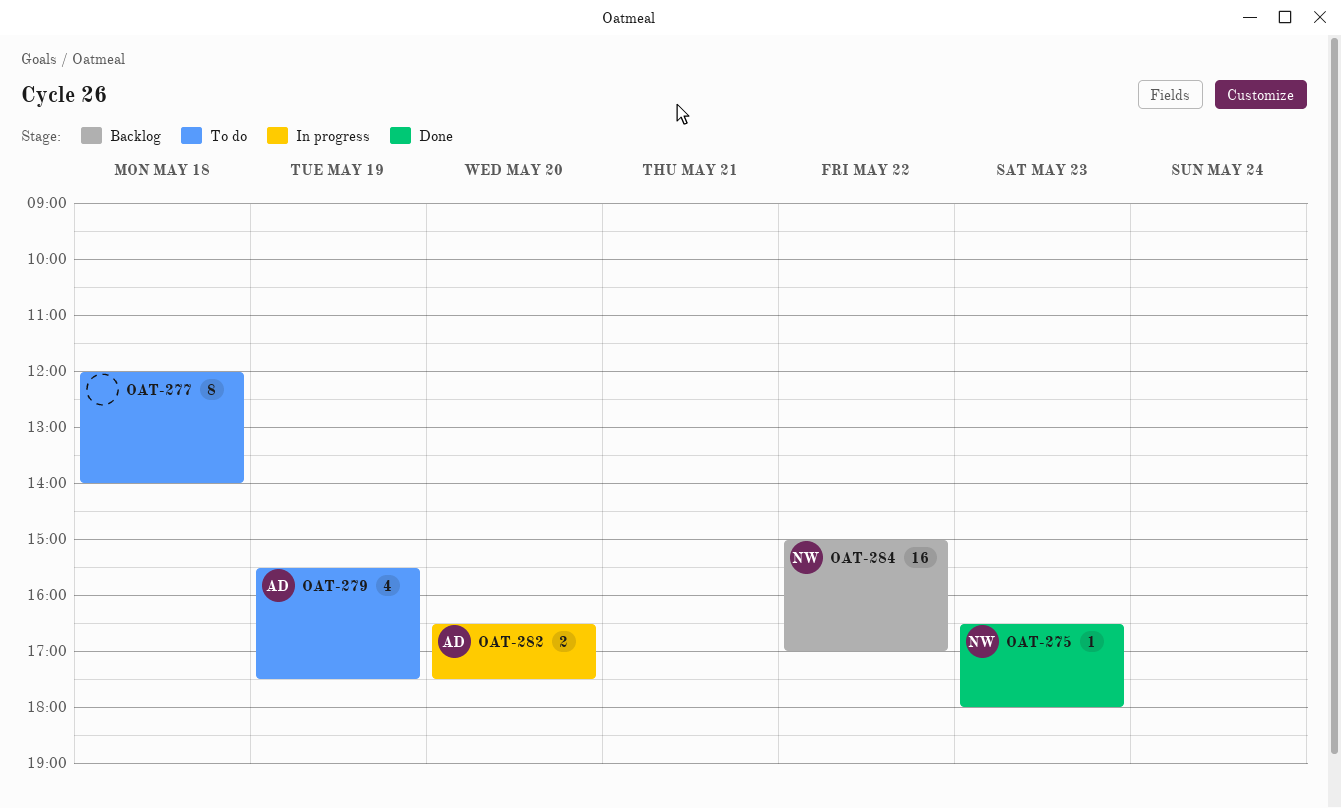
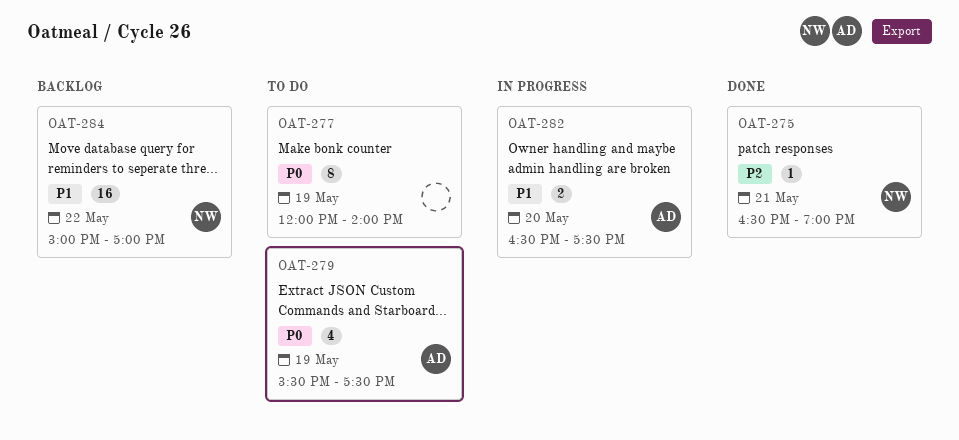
OAT-275, day: May 23 -> May 21
OAT-275, ends: 18:00 -> 19:00
OAT-277, day: May 18 -> May 19

